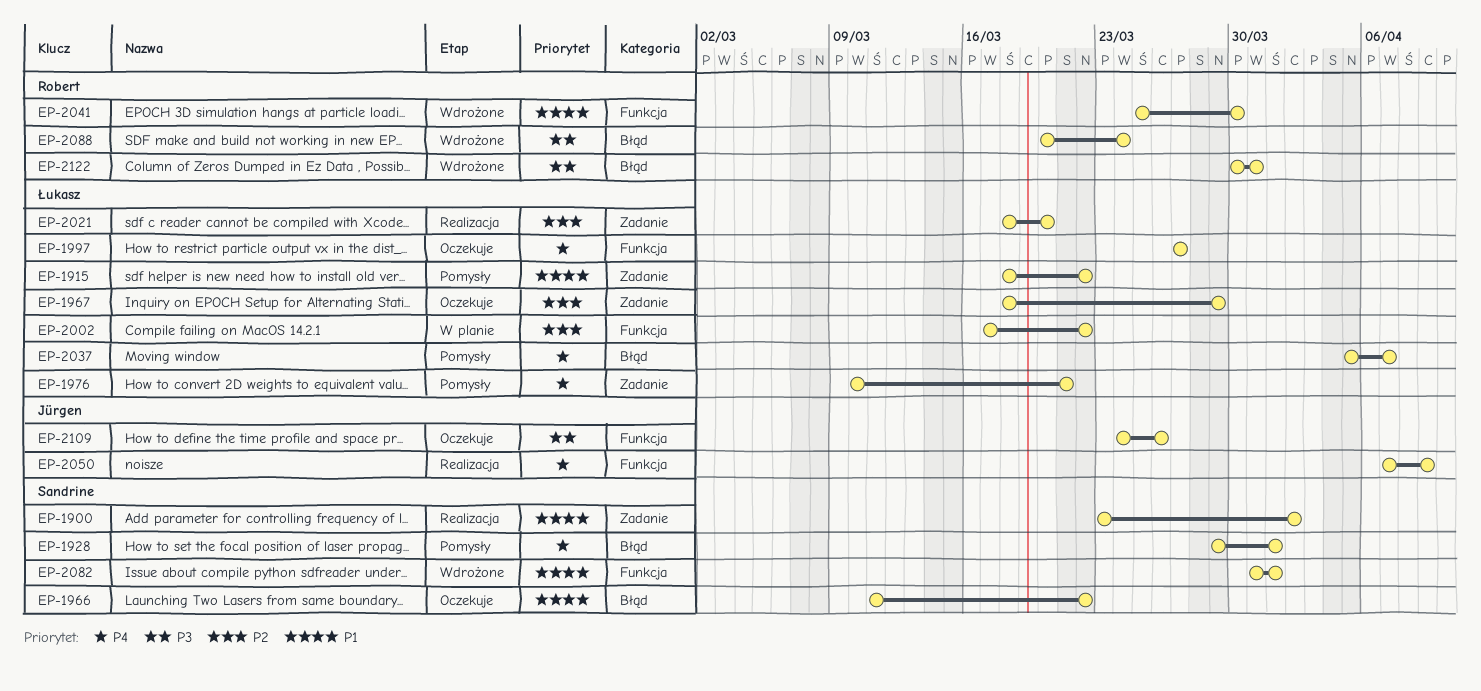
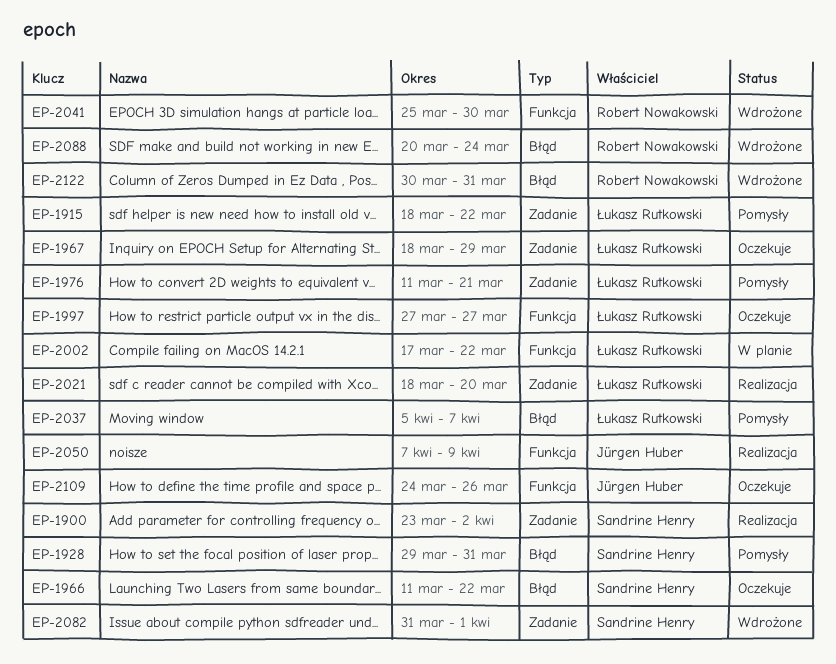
EP-1928, due: Apr 1 -> Mar 31
EP-1976, start: Mar 10 -> Mar 11
EP-2082, label: Funkcja -> Zadanie

